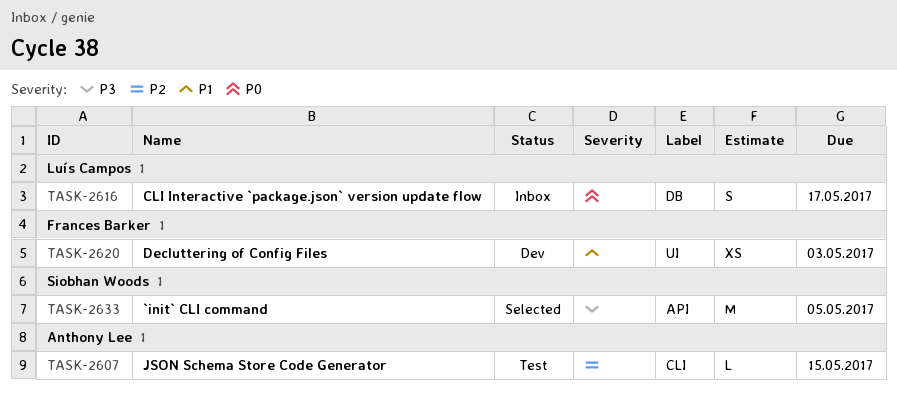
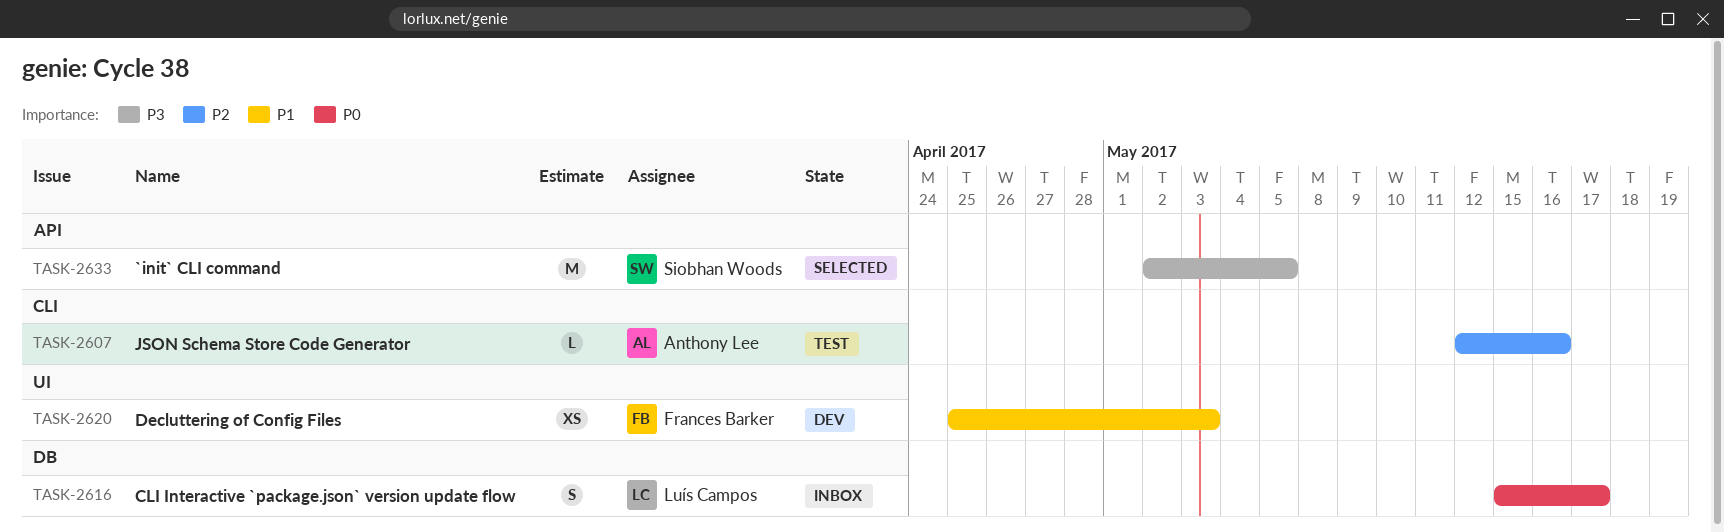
TASK-2607, due: May 15 -> May 16

